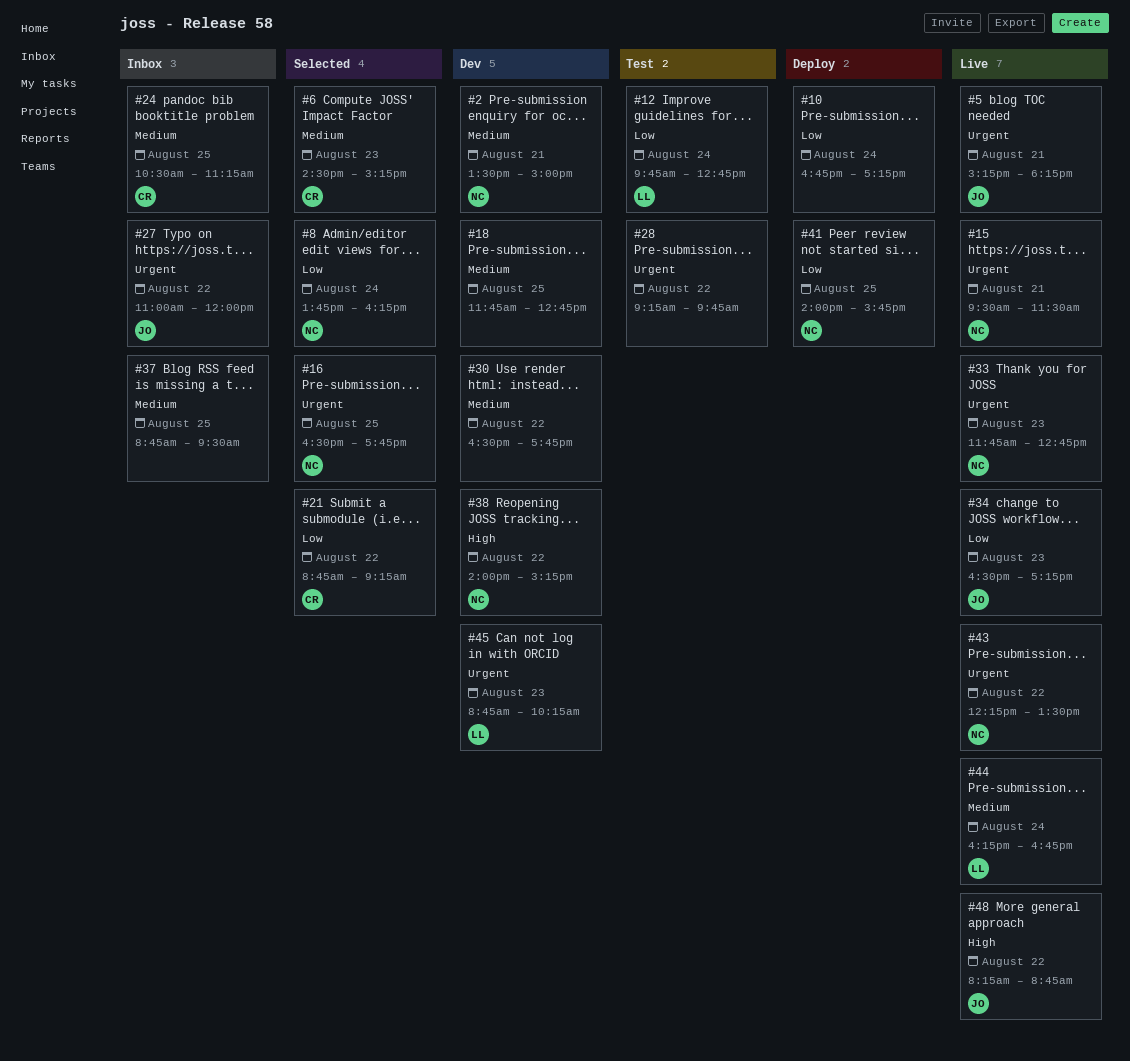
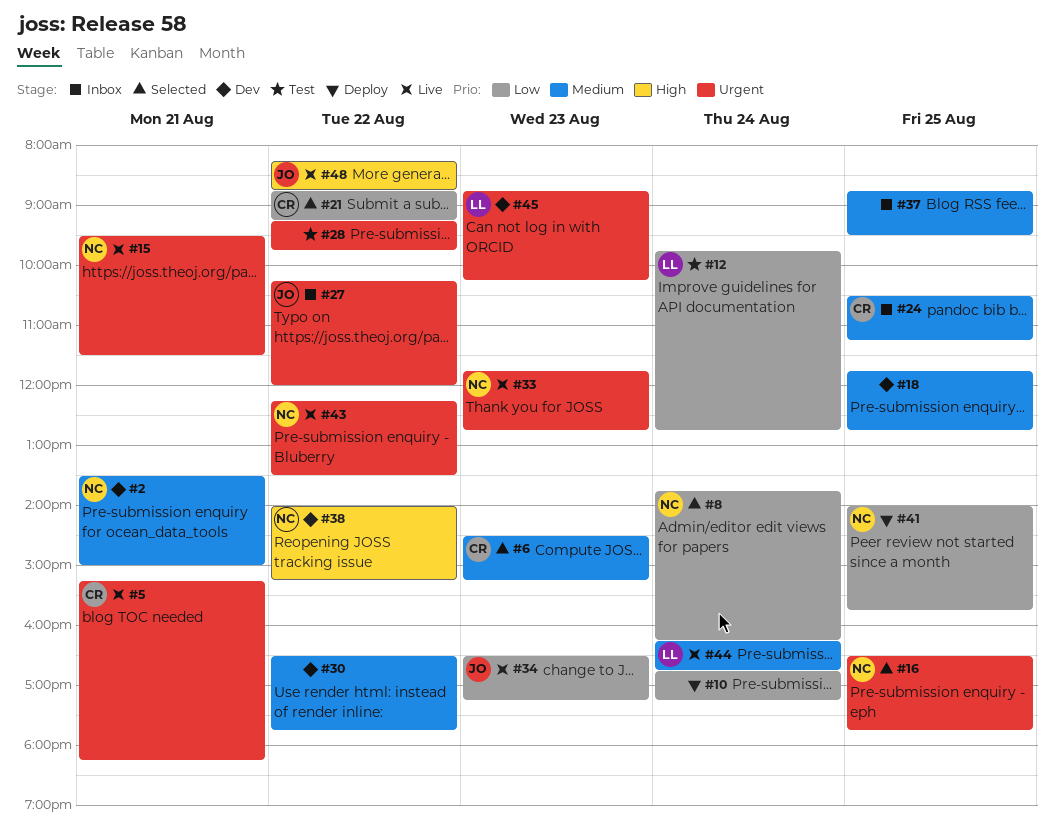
#5, owner: JO -> CR
#27, begins: 11:00 -> 10:15

